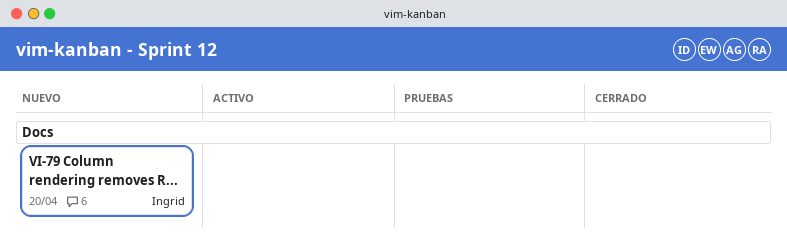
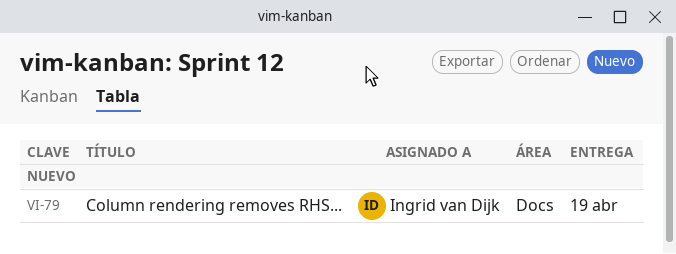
VI-79, due: Apr 20 -> Apr 19

